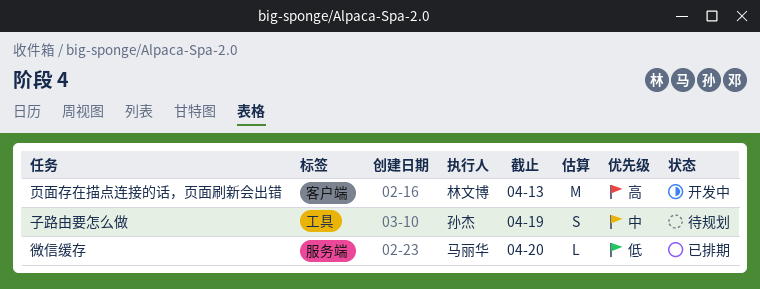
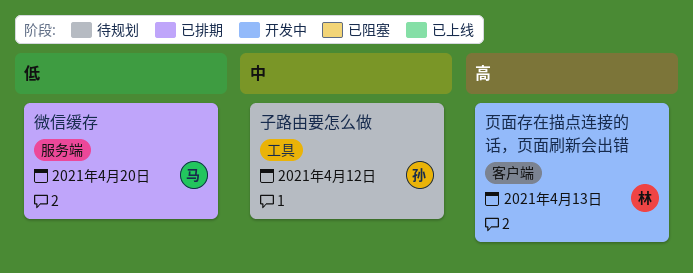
子路由要怎么做, due: Apr 19 -> Apr 12

